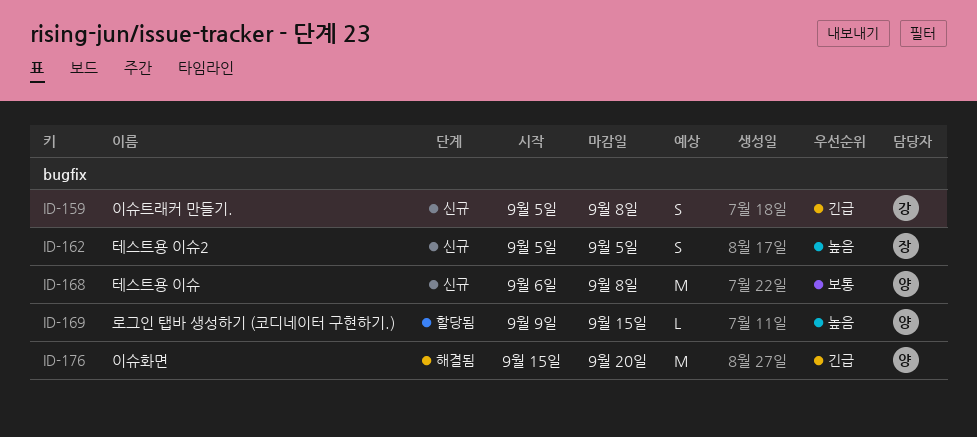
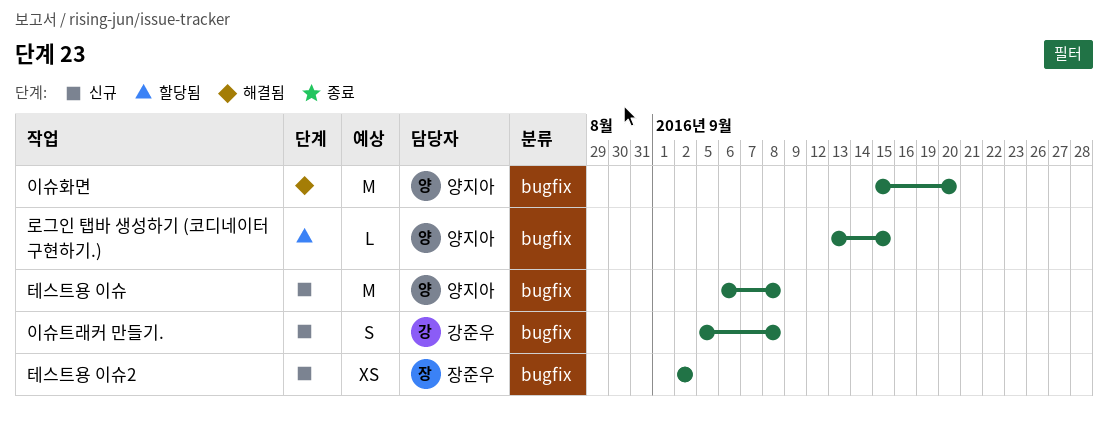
로그인 탭바 생성하기 (코디네이터 구현하기.), start: Sep 9 -> Sep 13
테스트용 이슈2, estimate: S -> XS
테스트용 이슈2, start: Sep 5 -> Sep 2
테스트용 이슈2, due: Sep 5 -> Sep 2

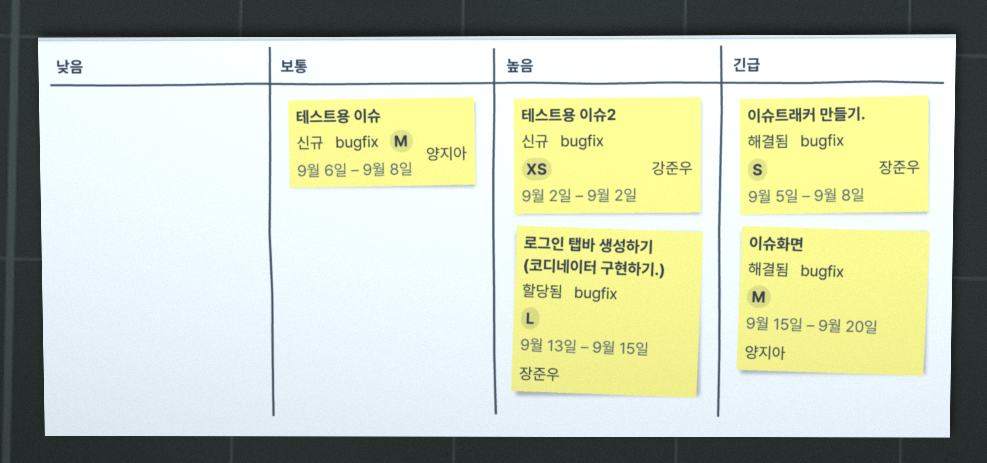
로그인 탭바 생성하기 (코디네이터 구현하기.), owner: 양지아 -> 장준우
이슈트래커 만들기., status: 신규 -> 해결됨
이슈트래커 만들기., owner: 강준우 -> 장준우
테스트용 이슈2, owner: 장준우 -> 강준우

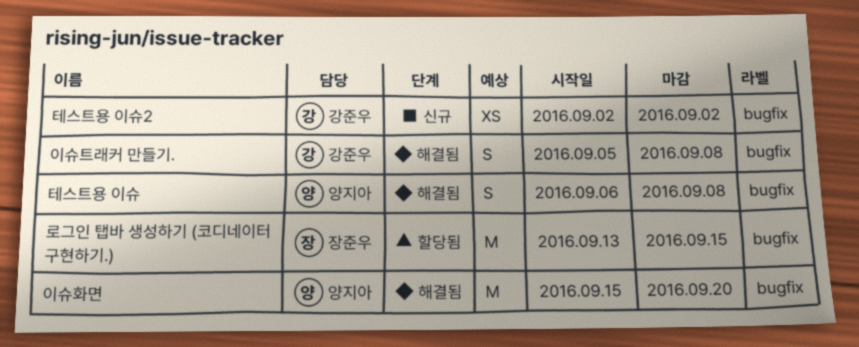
로그인 탭바 생성하기 (코디네이터 구현하기.), estimate: L -> M
이슈트래커 만들기., owner: 장준우 -> 강준우
테스트용 이슈, status: 신규 -> 해결됨
테스트용 이슈, estimate: M -> S

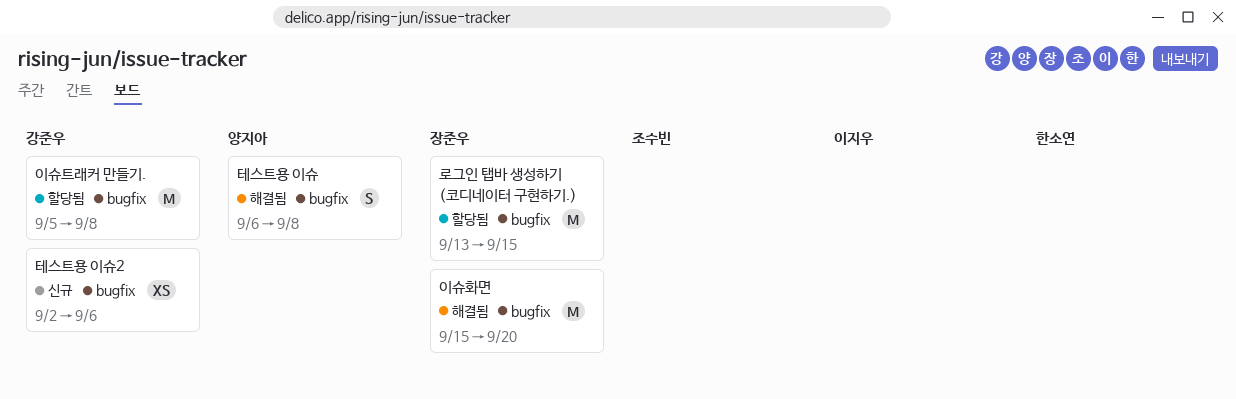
이슈트래커 만들기., status: 해결됨 -> 할당됨
이슈트래커 만들기., estimate: S -> M
이슈화면, owner: 양지아 -> 장준우
테스트용 이슈2, due: Sep 2 -> Sep 6

